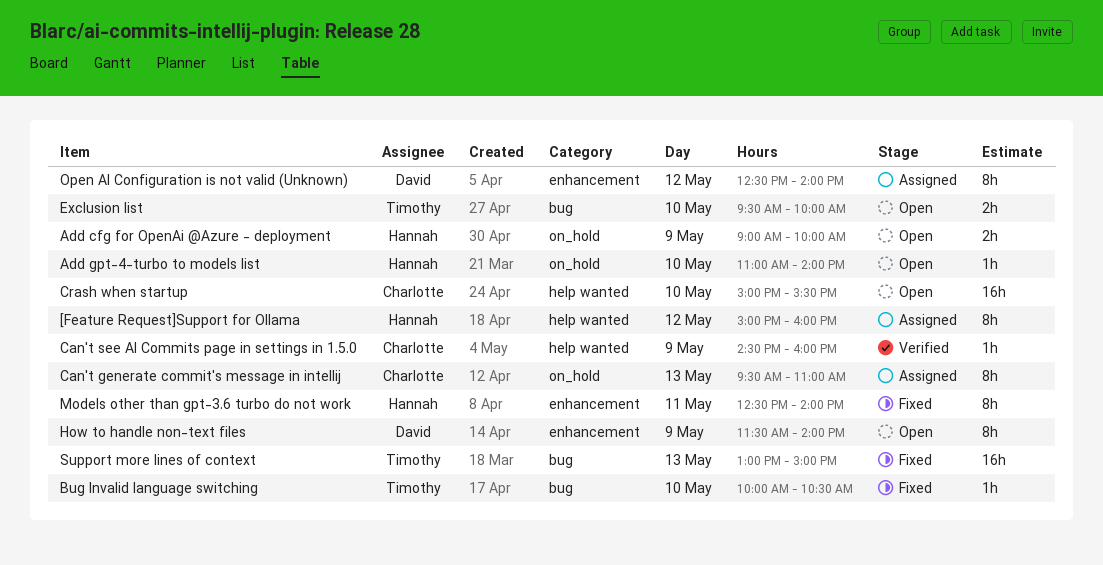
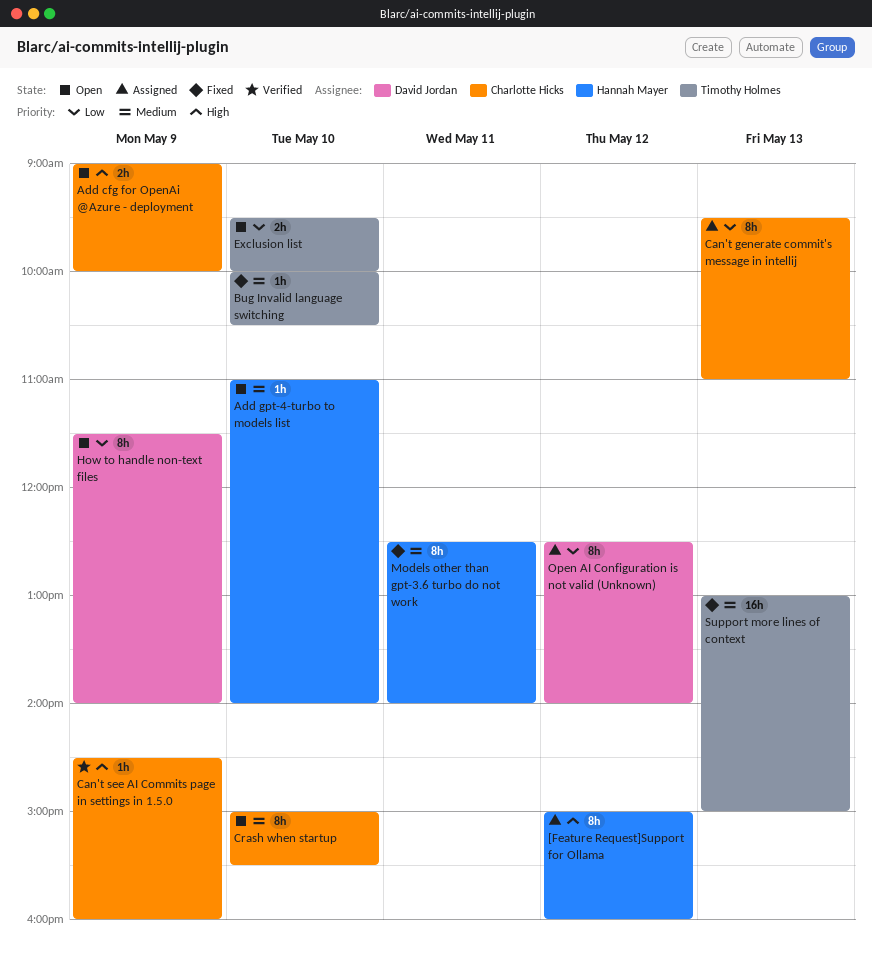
Add cfg for OpenAi @Azure - deployment, owner: Hannah Mayer -> Charlotte Hicks
Crash when startup, estimate: 16h -> 8h

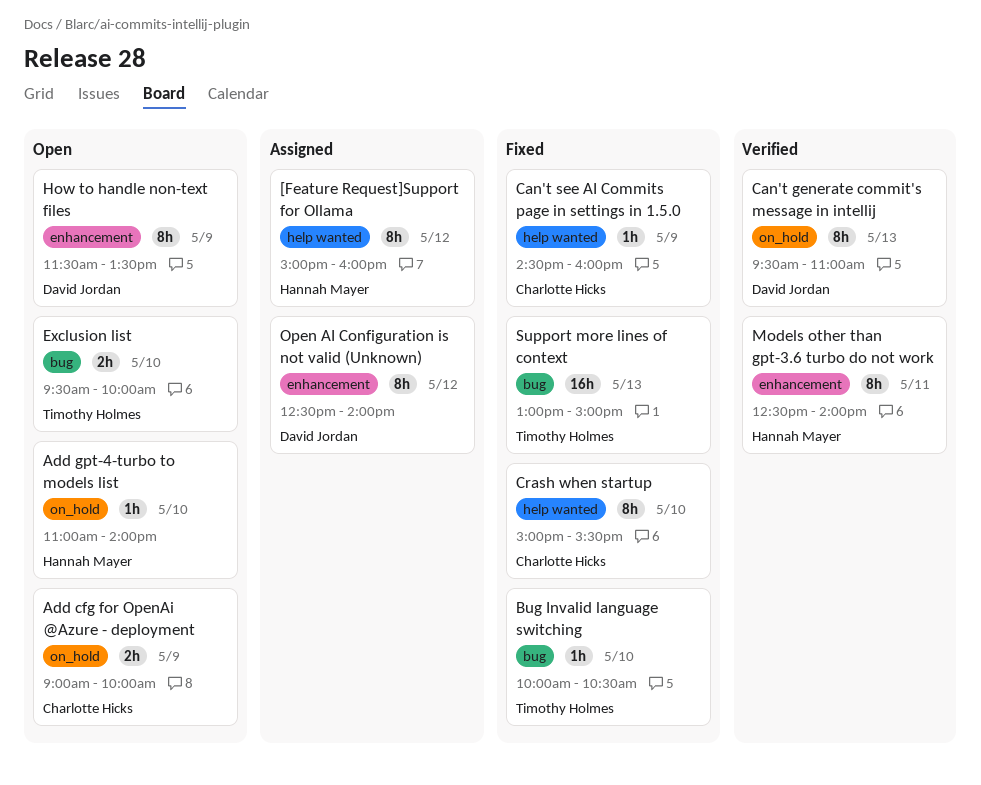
Can't generate commit's message in intellij, status: Assigned -> Verified
Can't generate commit's message in intellij, owner: Charlotte Hicks -> David Jordan
Can't see AI Commits page in settings in 1.5.0, status: Verified -> Fixed
Crash when startup, status: Open -> Fixed
How to handle non-text files, ends: 14:00 -> 13:30
Models other than gpt-3.6 turbo do not work, status: Fixed -> Verified

